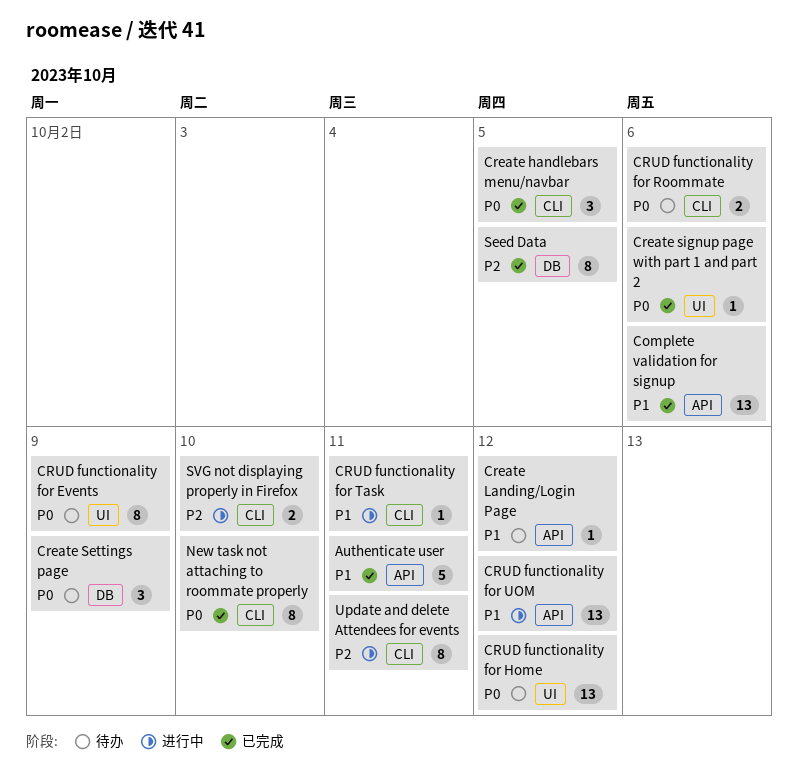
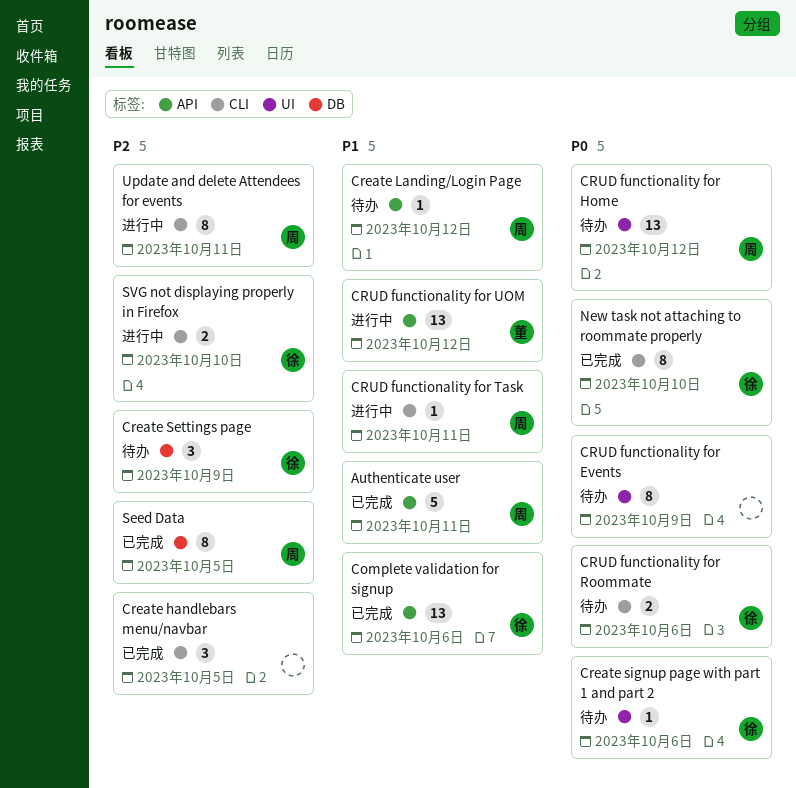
Create handlebars menu/navbar, priority: P0 -> P2
Create Settings page, priority: P0 -> P2
Create signup page with part 1 and part 2, status: 已完成 -> 待办

